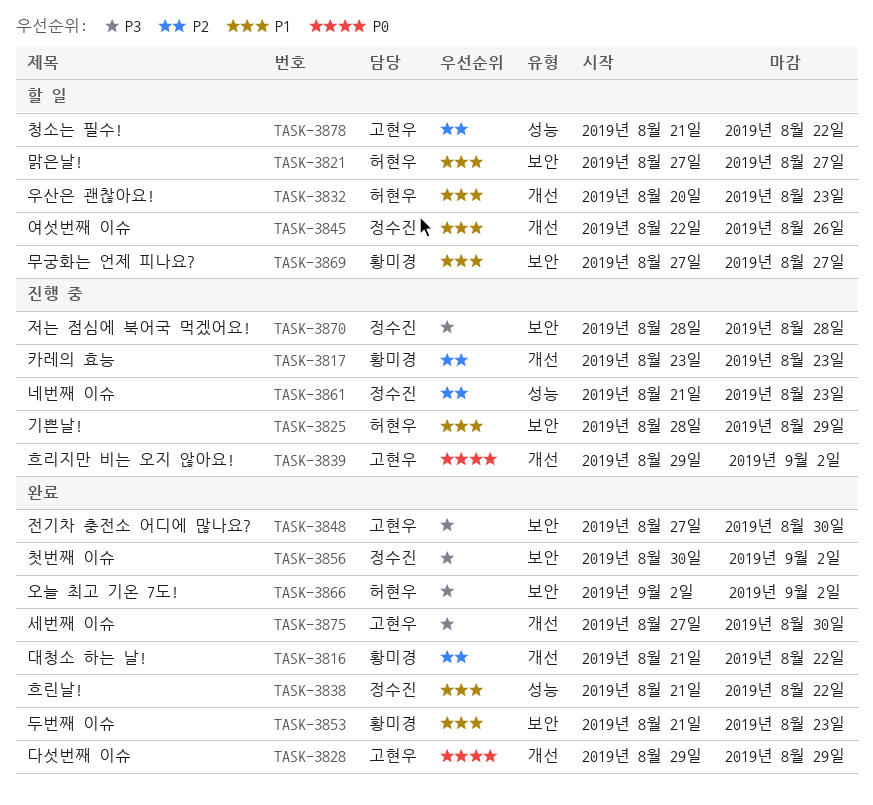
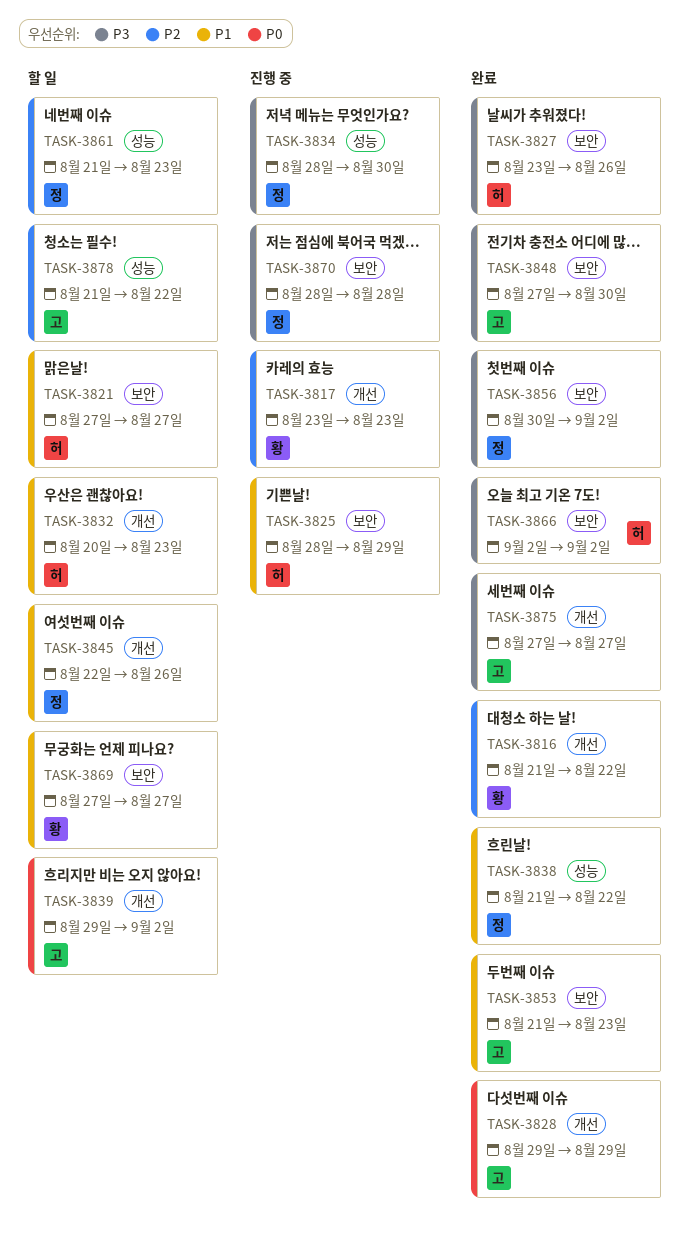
TASK-3827: none -> present
TASK-3834: none -> present
TASK-3839, status: 진행 중 -> 할 일
TASK-3853, owner: 황미경 -> 고현우
TASK-3861, status: 진행 중 -> 할 일
TASK-3875, due: Aug 30 -> Aug 27

